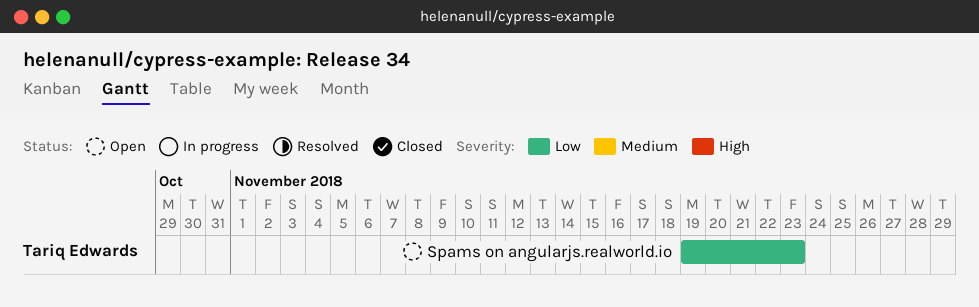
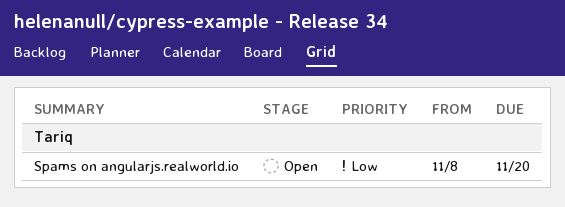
Spams on angularjs.realworld.io, start: Nov 19 -> Nov 8
Spams on angularjs.realworld.io, due: Nov 23 -> Nov 20

